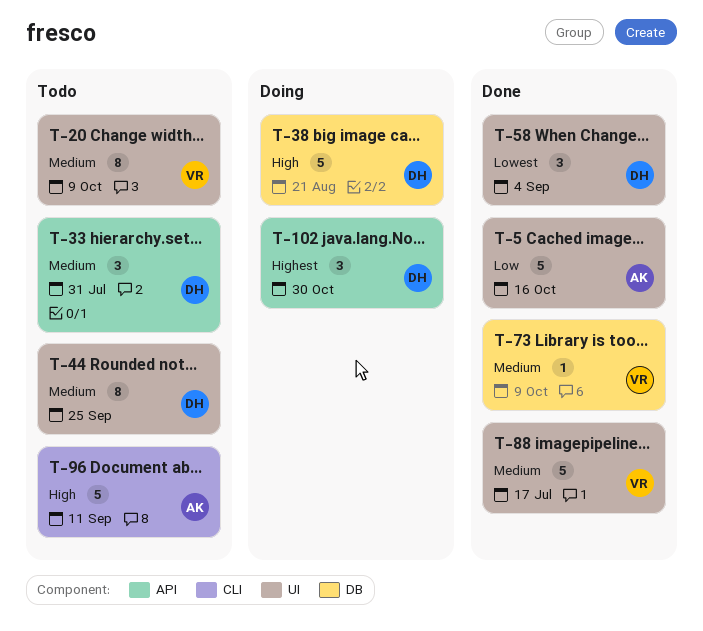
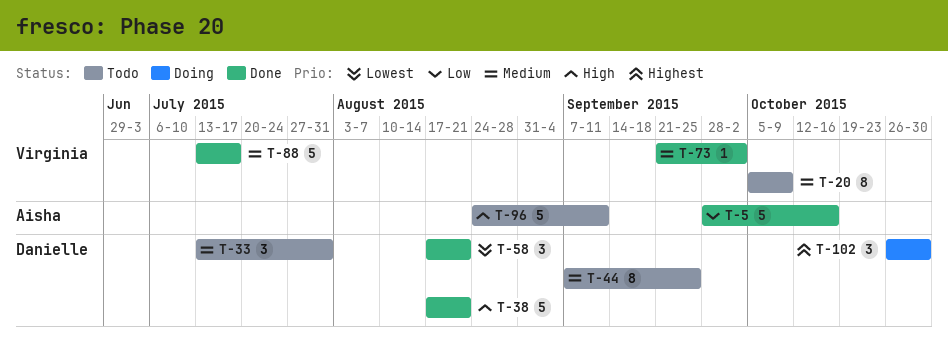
T-38, status: Doing -> Done
T-58, due: Sep 4 -> Aug 21
T-73, due: Oct 9 -> Oct 2

